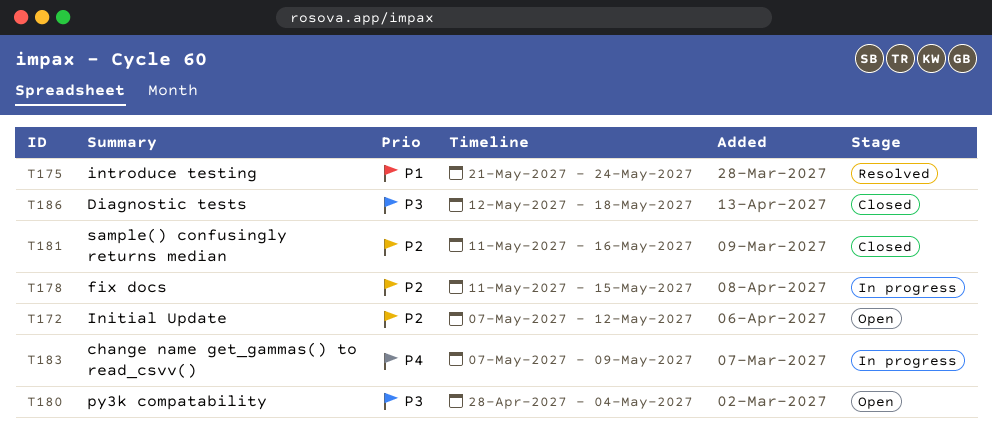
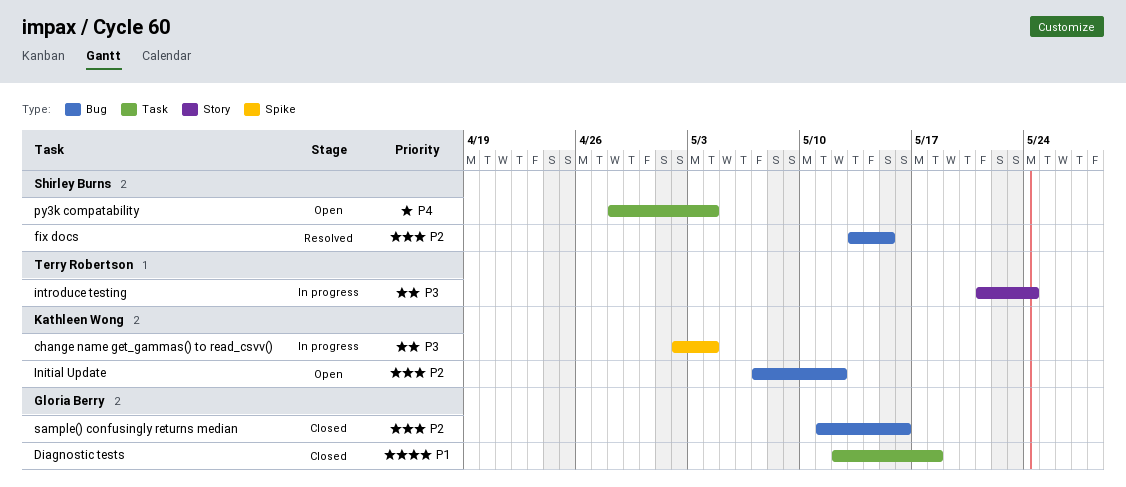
change name get_gammas() to read_csvv(), priority: P4 -> P3
change name get_gammas() to read_csvv(), start: May 7 -> May 2
change name get_gammas() to read_csvv(), due: May 9 -> May 4
Diagnostic tests, priority: P3 -> P1
fix docs, status: In progress -> Resolved
fix docs, start: May 11 -> May 13
introduce testing, status: Resolved -> In progress
introduce testing, priority: P1 -> P3
py3k compatability, priority: P3 -> P4

